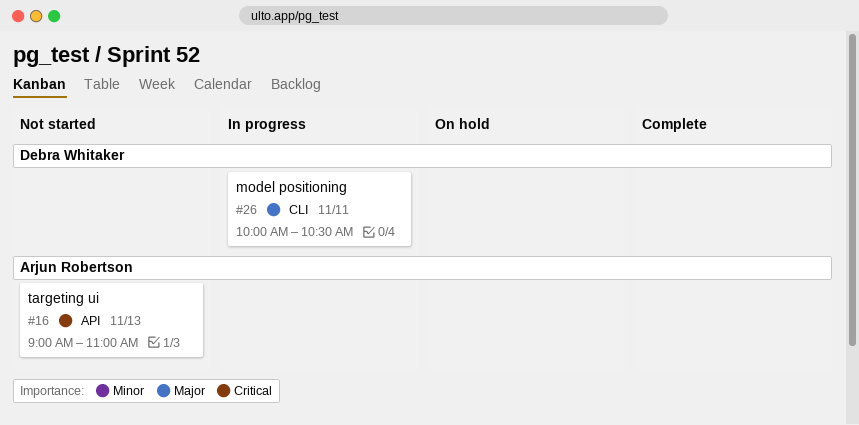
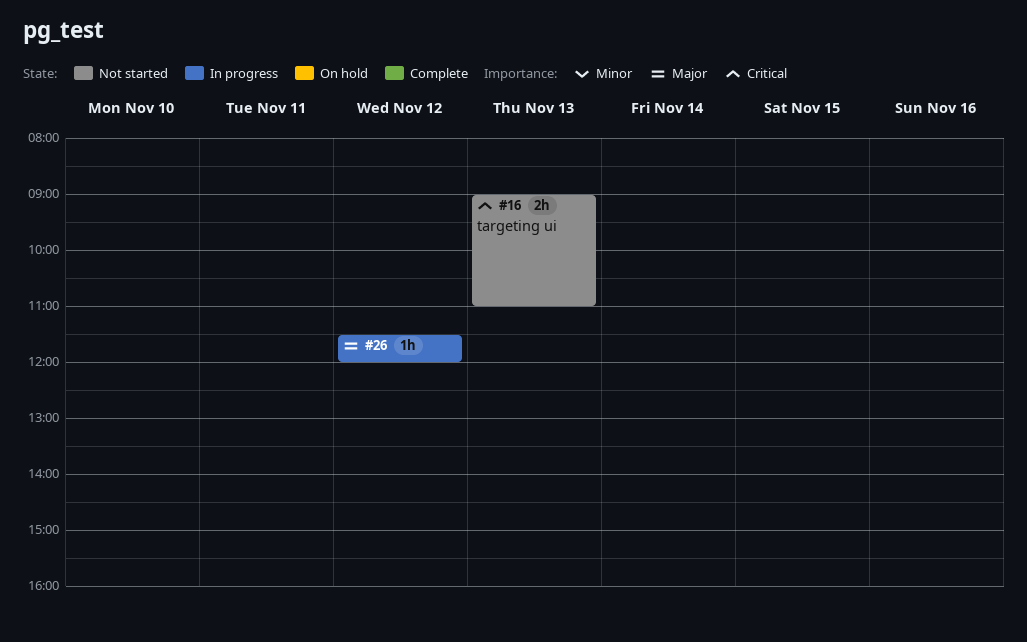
#26, day: Nov 11 -> Nov 12
#26, begins: 10:00 -> 11:30
#26, ends: 10:30 -> 12:00

